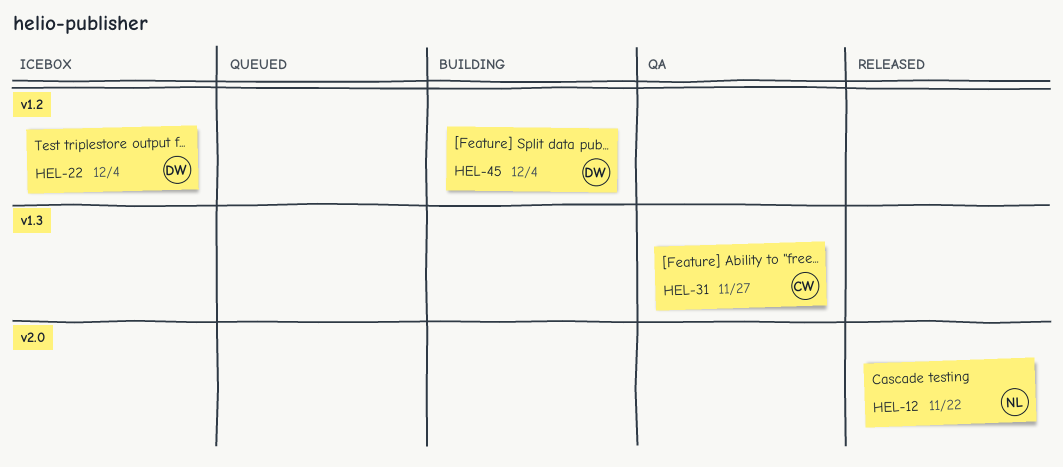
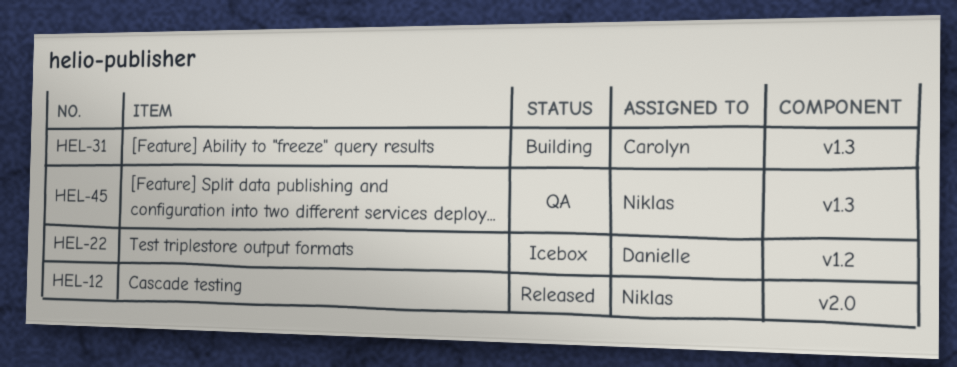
HEL-31, status: QA -> Building
HEL-45, status: Building -> QA
HEL-45, owner: Danielle -> Niklas
HEL-45, label: v1.2 -> v1.3

